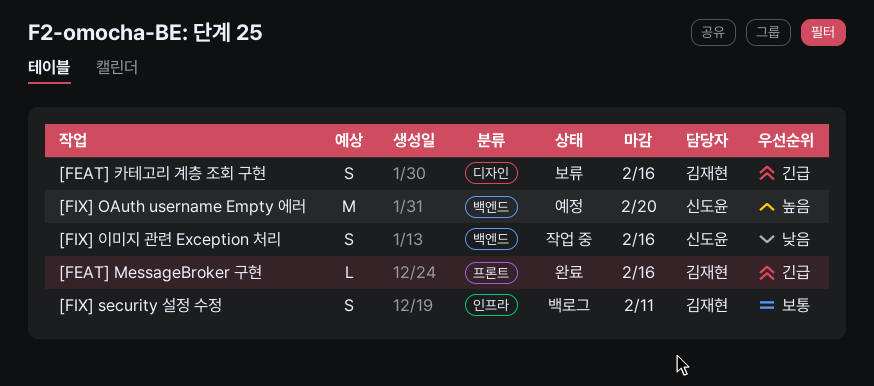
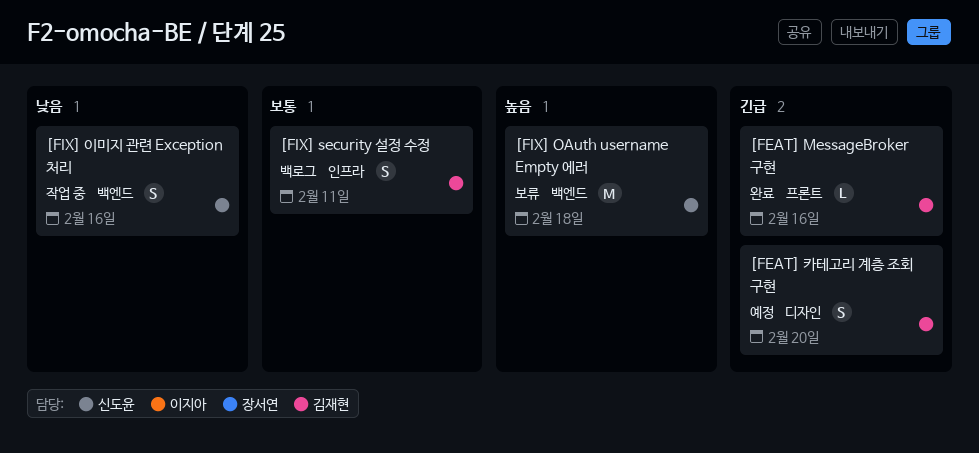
[FEAT] 카테고리 계층 조회 구현, status: 보류 -> 예정
[FEAT] 카테고리 계층 조회 구현, due: Feb 16 -> Feb 20
[FIX] OAuth username Empty 에러, status: 예정 -> 보류
[FIX] OAuth username Empty 에러, due: Feb 20 -> Feb 18

